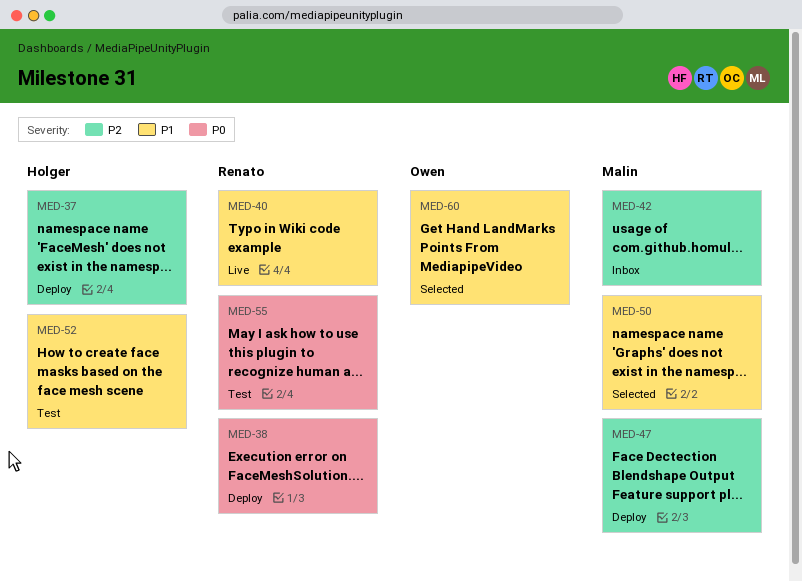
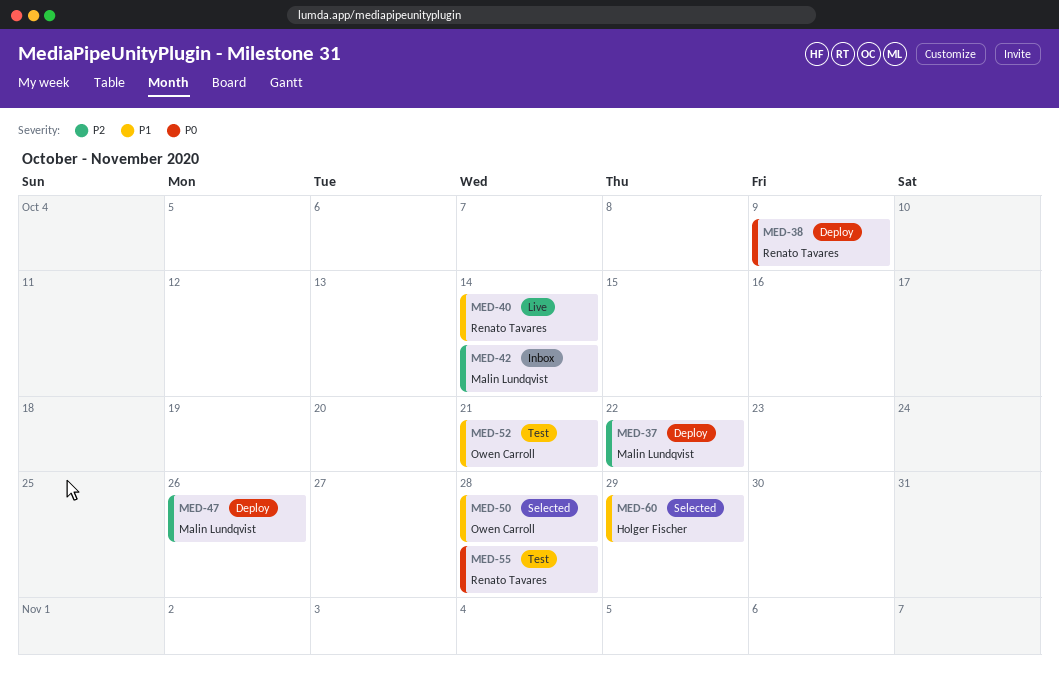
MED-37, owner: Holger Fischer -> Malin Lundqvist
MED-50, owner: Malin Lundqvist -> Owen Carroll
MED-52, owner: Holger Fischer -> Owen Carroll
MED-60, owner: Owen Carroll -> Holger Fischer

